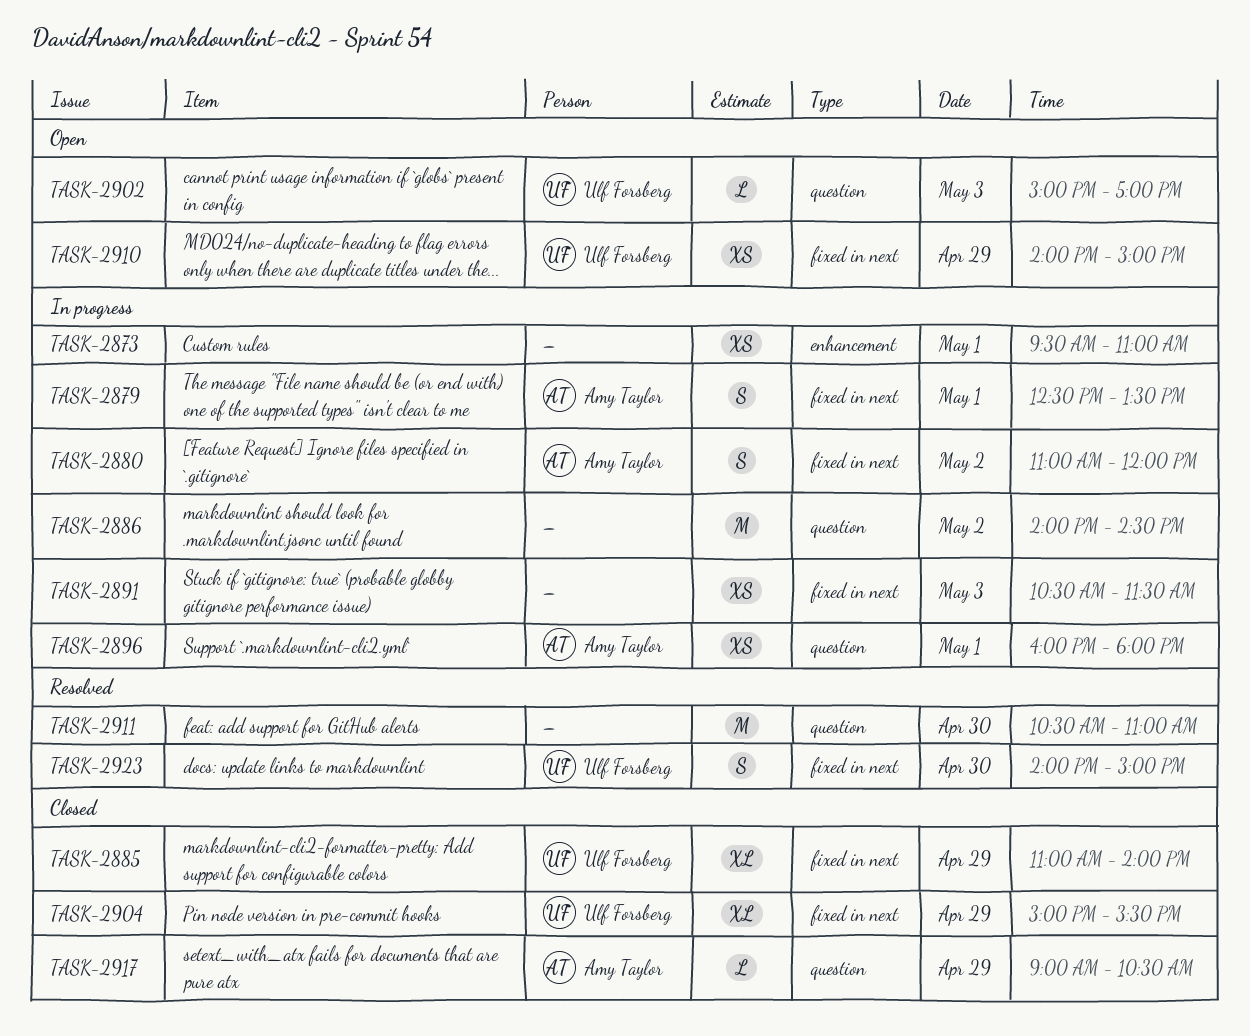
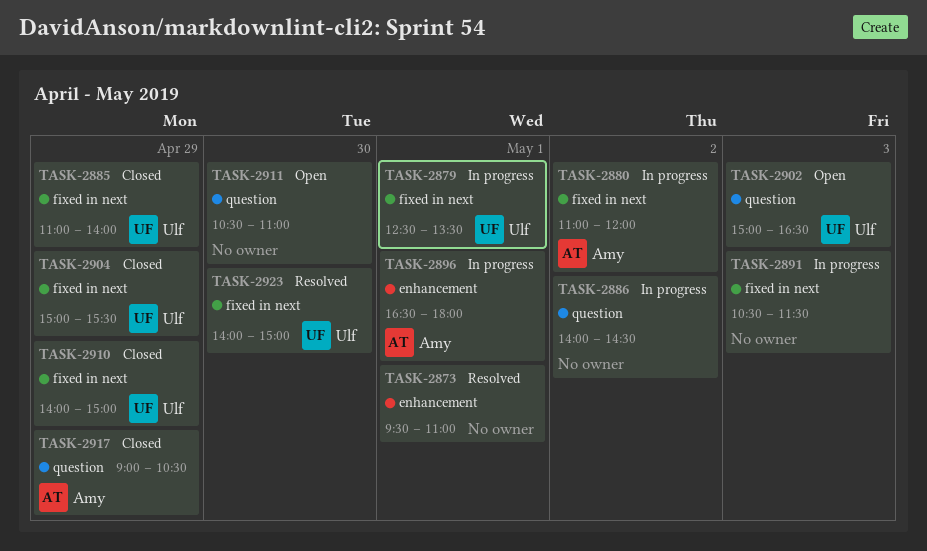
TASK-2873, status: In progress -> Resolved
TASK-2879, owner: Amy Taylor -> Ulf Forsberg
TASK-2896, label: question -> enhancement
TASK-2896, begins: 16:00 -> 16:30
TASK-2902, ends: 17:00 -> 16:30
TASK-2910, status: Open -> Closed
TASK-2911, status: Resolved -> Open

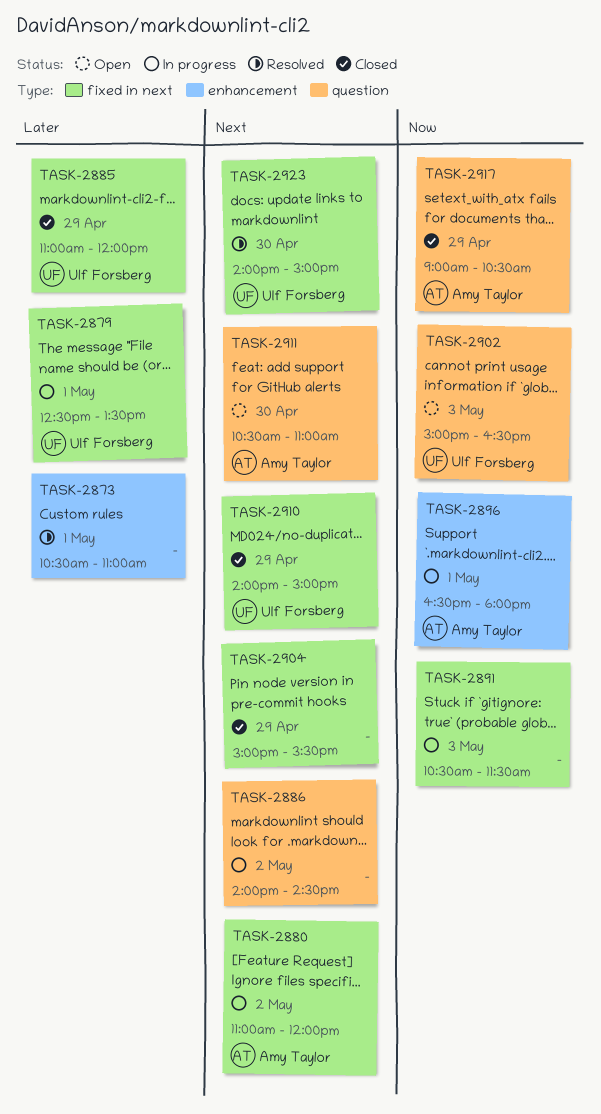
TASK-2873, begins: 09:30 -> 10:30
TASK-2885, ends: 14:00 -> 12:00
TASK-2904, owner: Ulf Forsberg -> none
TASK-2911, owner: none -> Amy Taylor

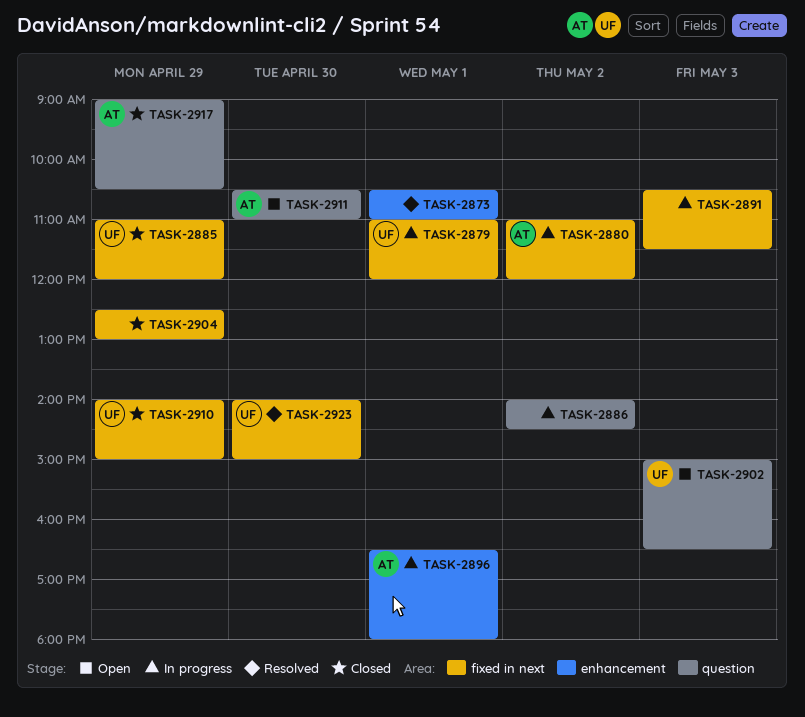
TASK-2879, begins: 12:30 -> 11:00
TASK-2879, ends: 13:30 -> 12:00
TASK-2904, begins: 15:00 -> 12:30
TASK-2904, ends: 15:30 -> 13:00

